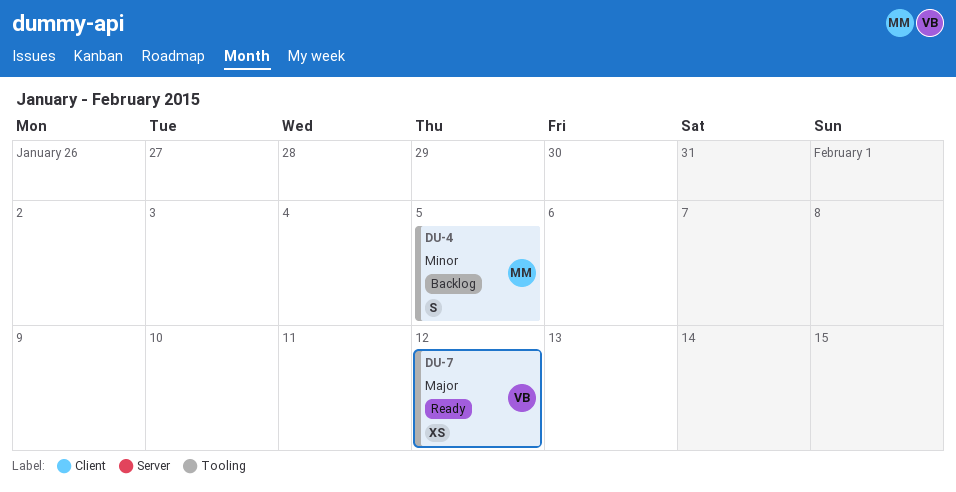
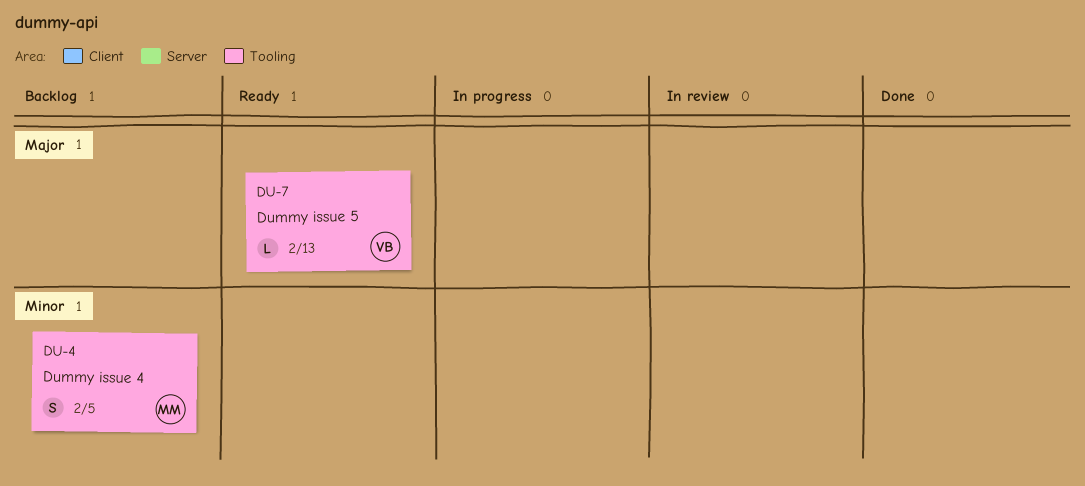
DU-7, estimate: XS -> L
DU-7, due: Feb 12 -> Feb 13

